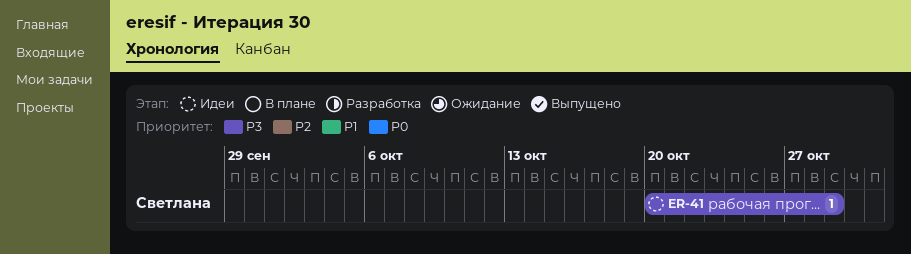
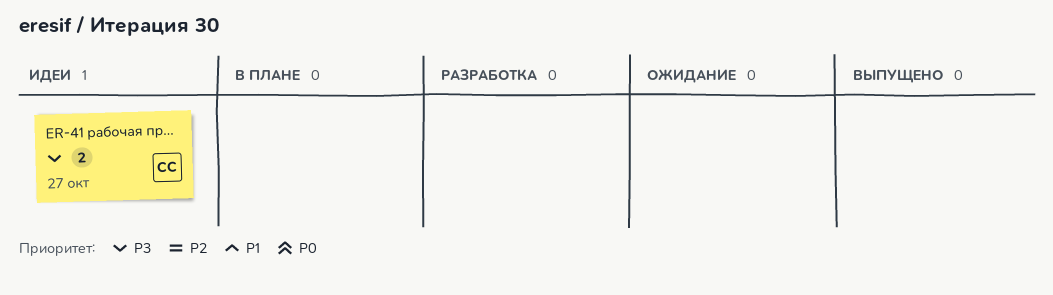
ER-41, estimate: 1 -> 2
ER-41, due: Oct 29 -> Oct 27

